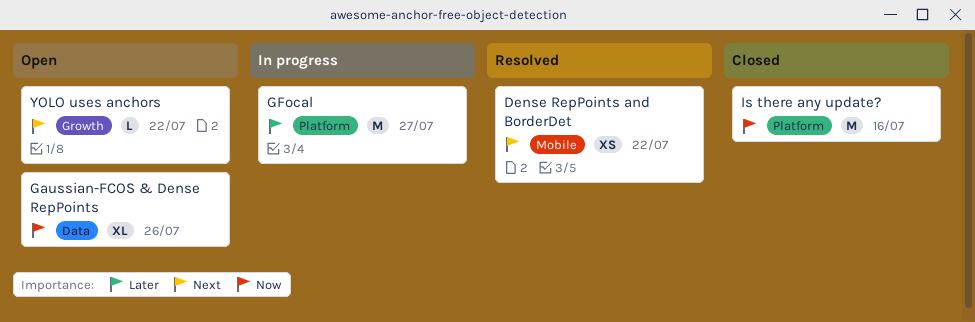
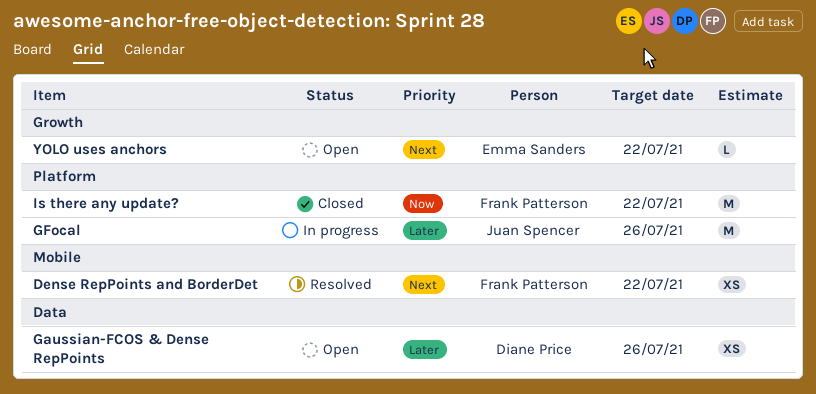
Gaussian-FCOS & Dense RepPoints, priority: Now -> Later
Gaussian-FCOS & Dense RepPoints, estimate: XL -> XS
GFocal, due: Jul 27 -> Jul 26
Is there any update?, due: Jul 16 -> Jul 22

